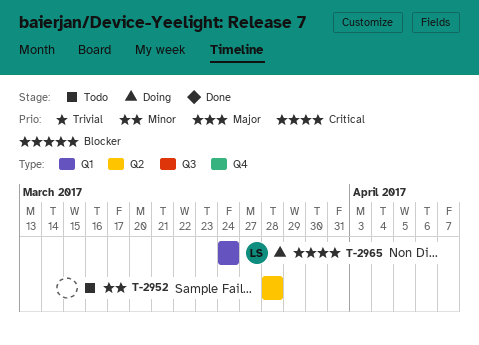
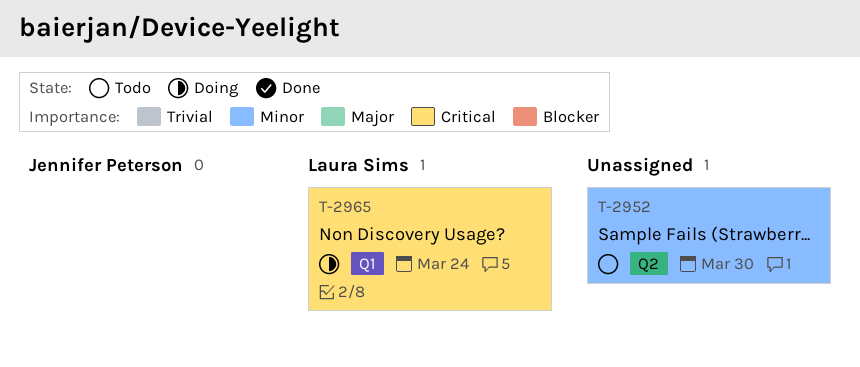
T-2952, due: Mar 28 -> Mar 30

